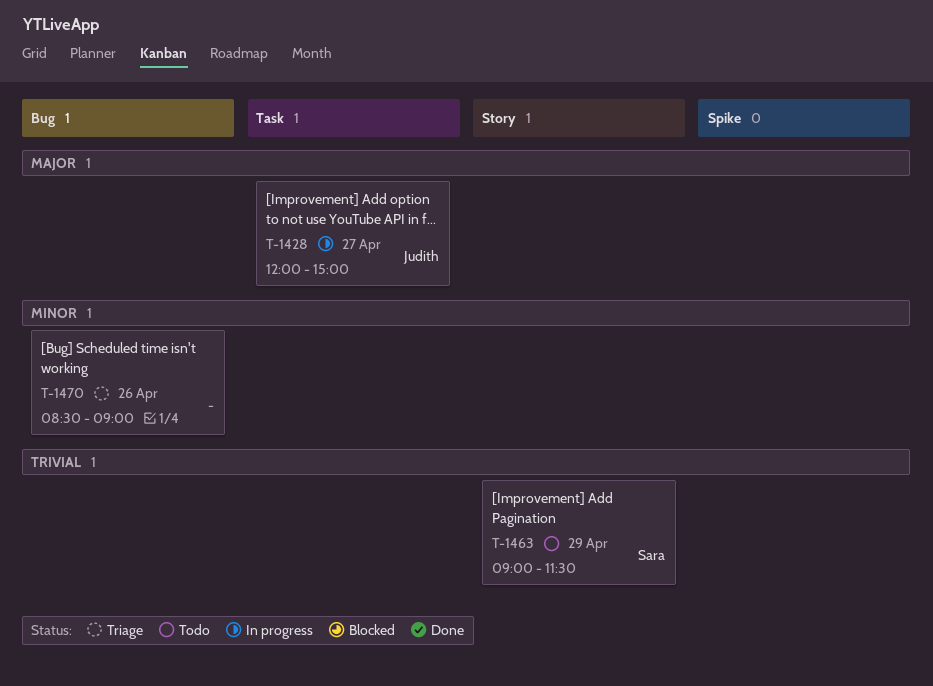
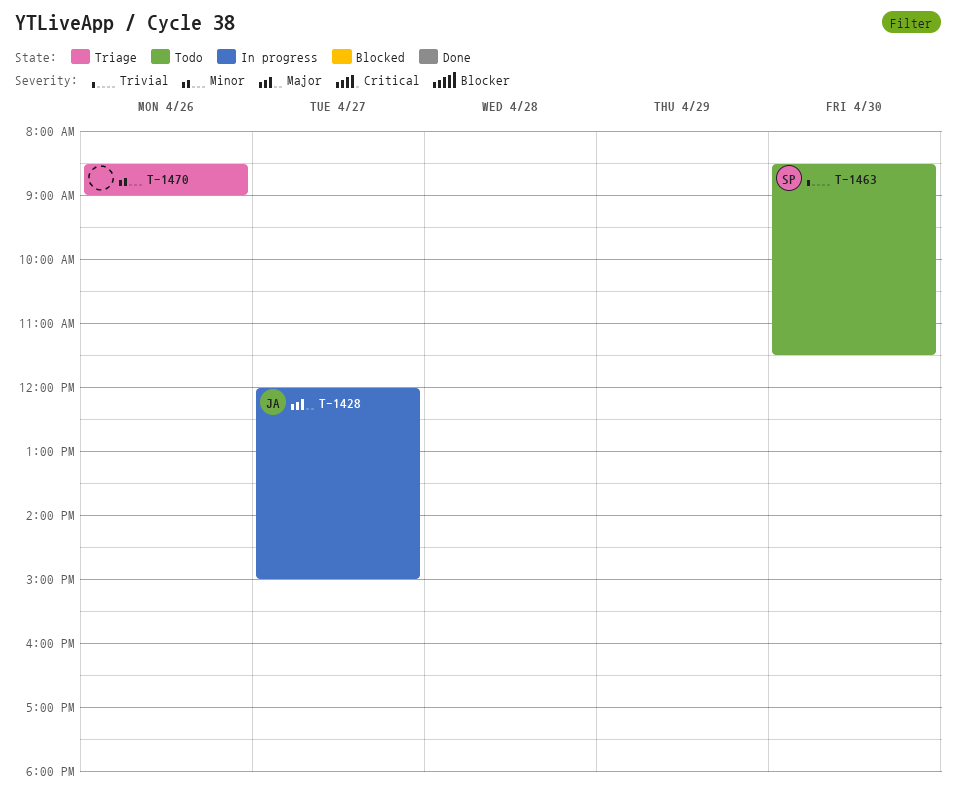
T-1463, day: Apr 29 -> Apr 30
T-1463, begins: 09:00 -> 08:30

